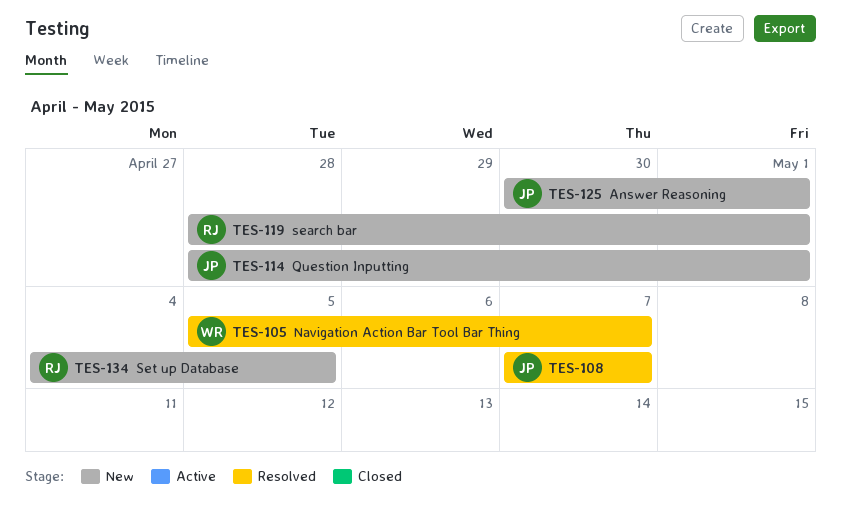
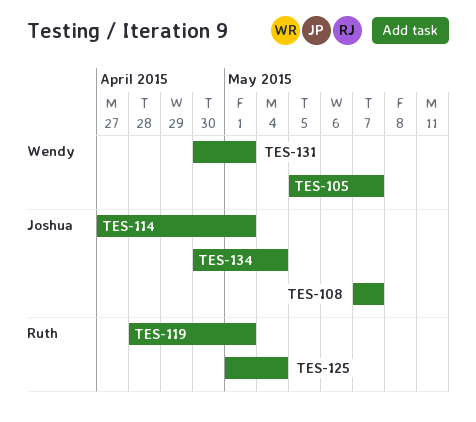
TES-114, start: Apr 28 -> Apr 27
TES-125, owner: Joshua -> Ruth
TES-125, start: Apr 30 -> May 1
TES-125, due: May 1 -> May 4
TES-131: none -> present
TES-134, owner: Ruth -> Joshua
TES-134, start: May 4 -> Apr 30
TES-134, due: May 5 -> May 4

